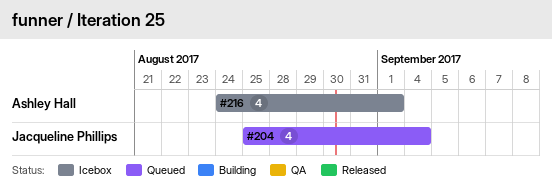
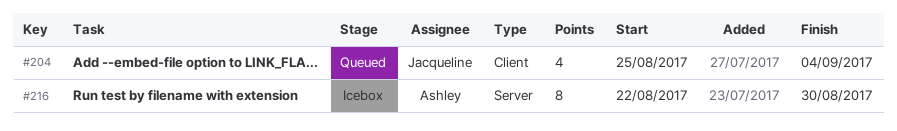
#216, estimate: 4 -> 8
#216, start: Aug 24 -> Aug 22
#216, due: Sep 1 -> Aug 30

